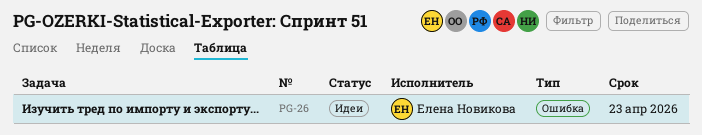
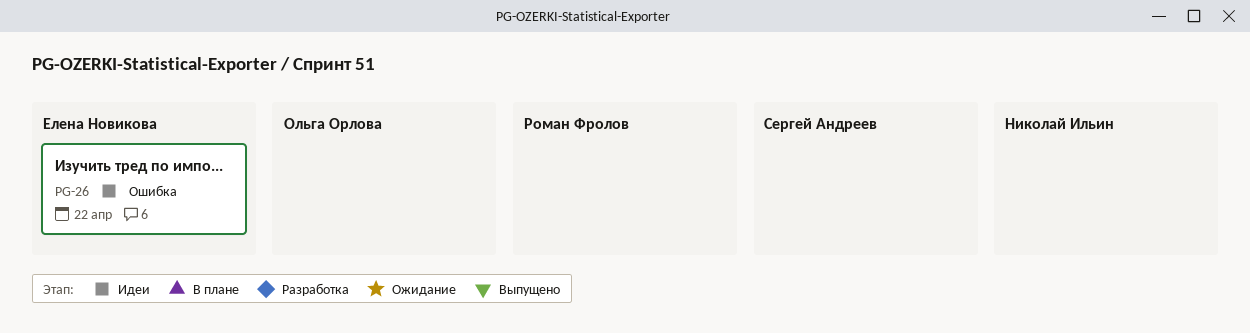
PG-26, due: Apr 23 -> Apr 22

